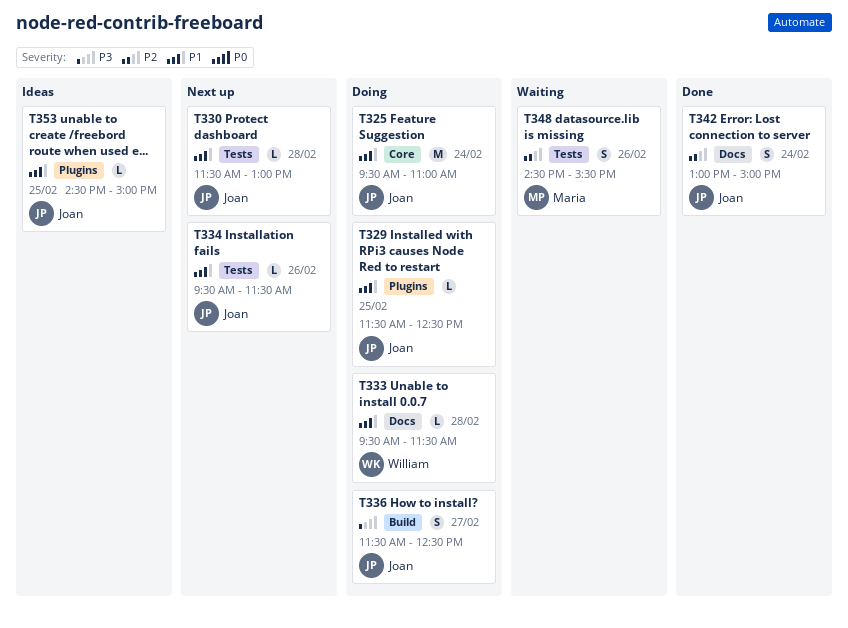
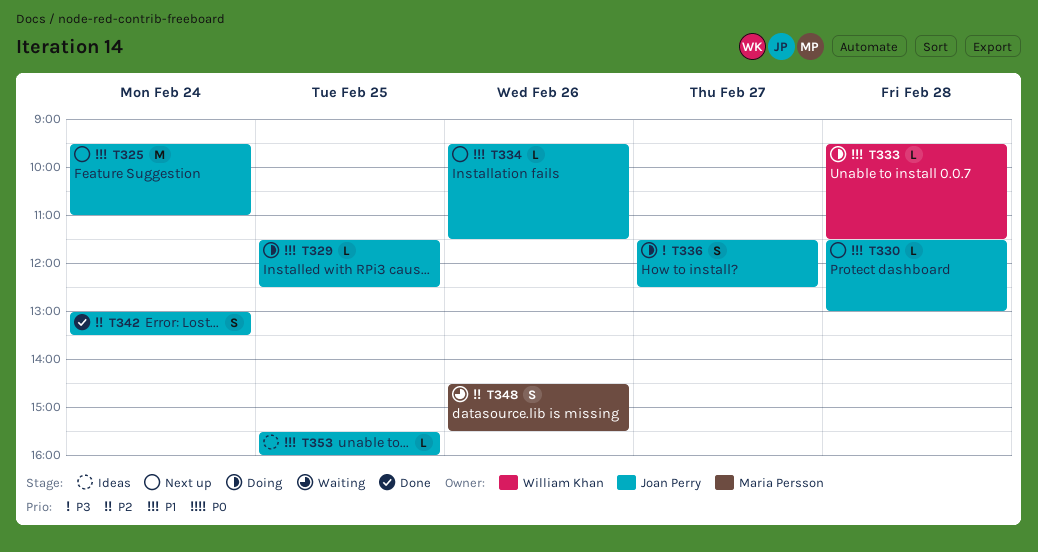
T325, status: Doing -> Next up
T342, ends: 15:00 -> 13:30
T353, begins: 14:30 -> 15:30
T353, ends: 15:00 -> 16:00

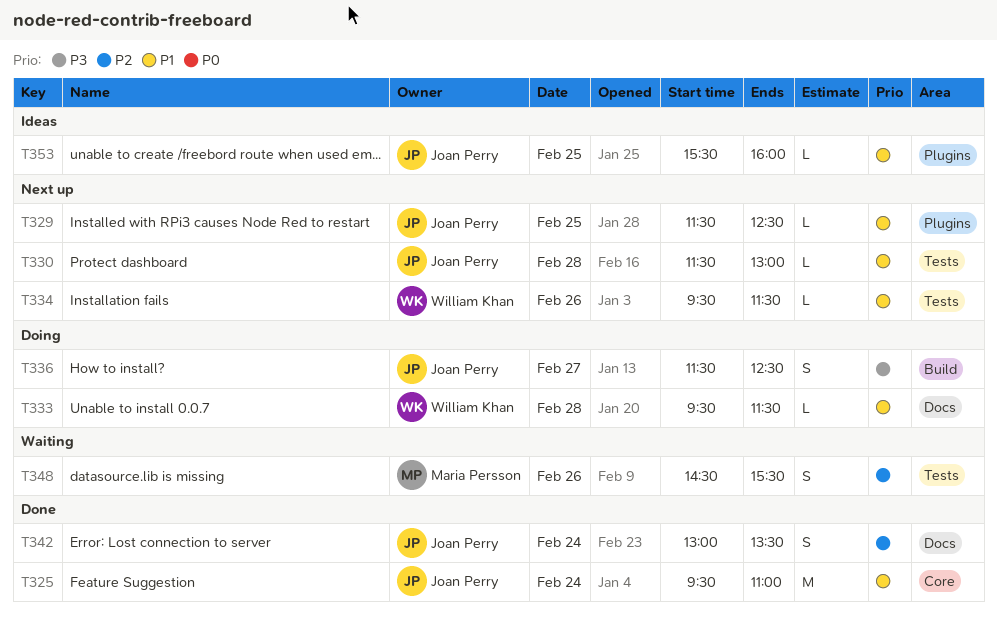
T325, status: Next up -> Done
T329, status: Doing -> Next up
T334, owner: Joan Perry -> William Khan

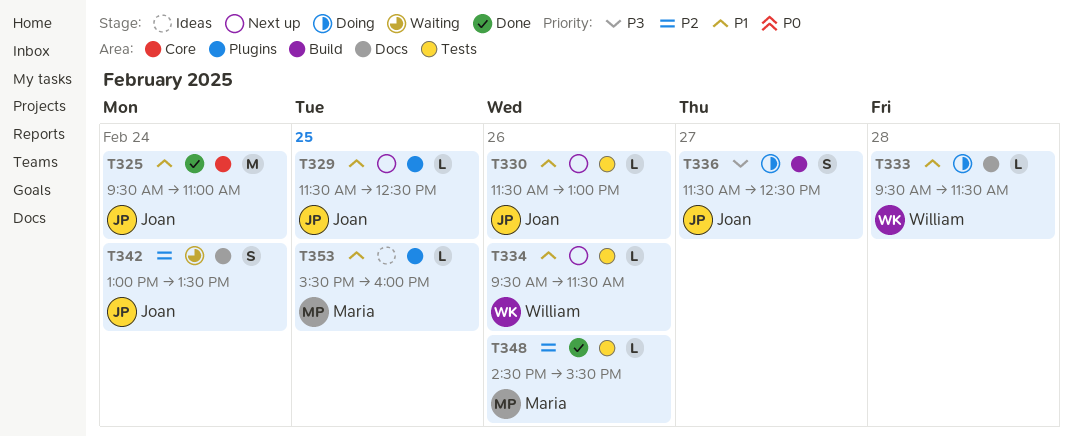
T330, day: Feb 28 -> Feb 26
T342, status: Done -> Waiting
T348, status: Waiting -> Done
T348, estimate: S -> L
T353, owner: Joan Perry -> Maria Persson

